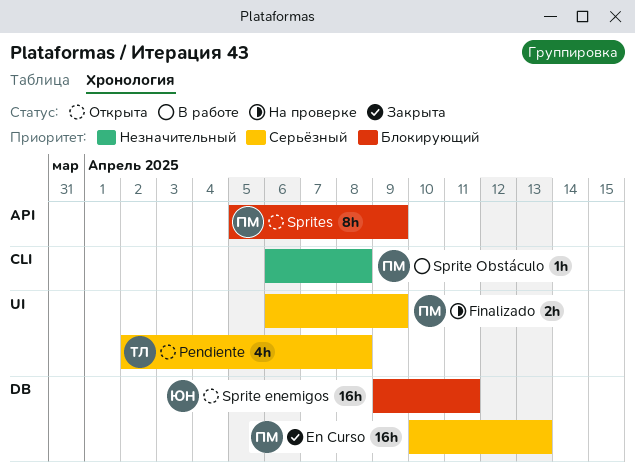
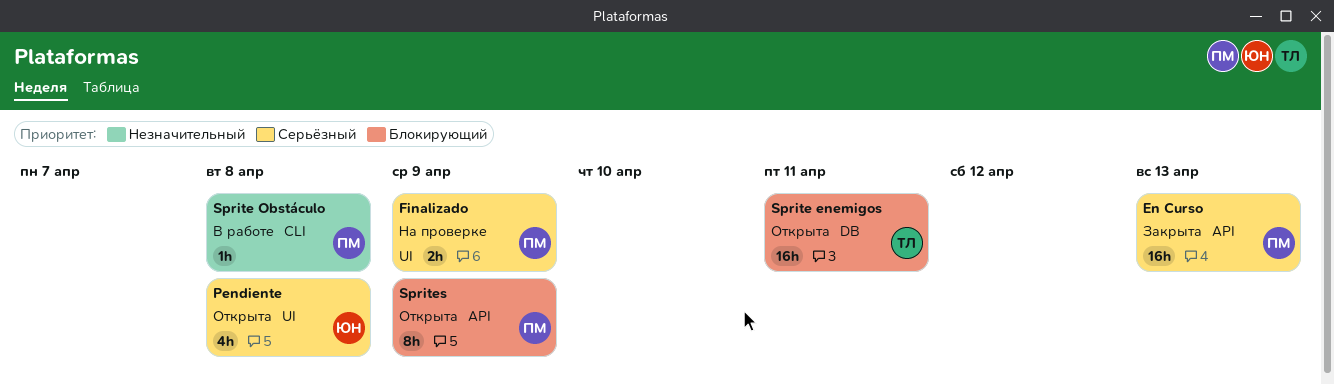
En Curso, label: DB -> API
Pendiente, owner: ТЛ -> ЮН
Sprite enemigos, owner: ЮН -> ТЛ

